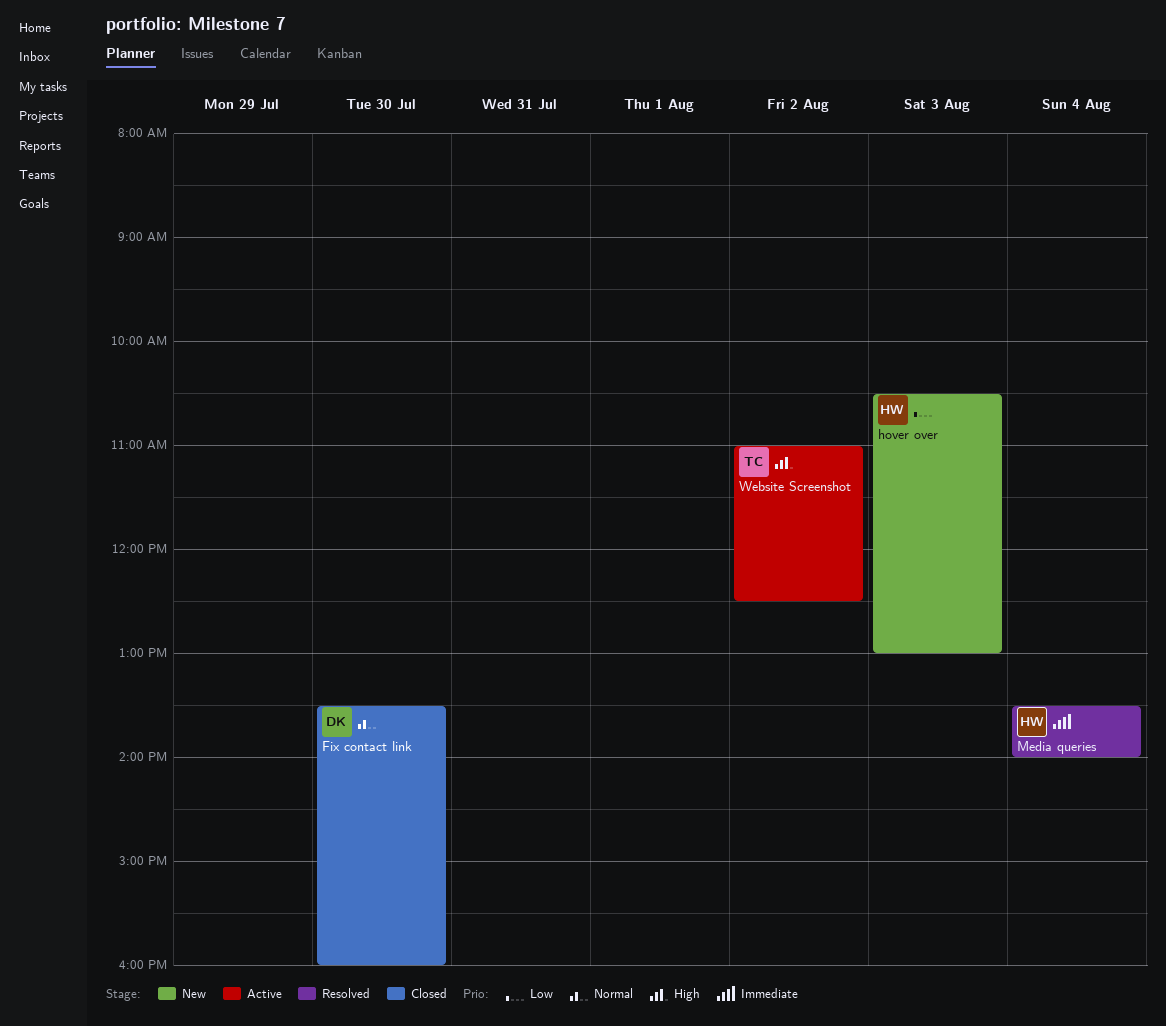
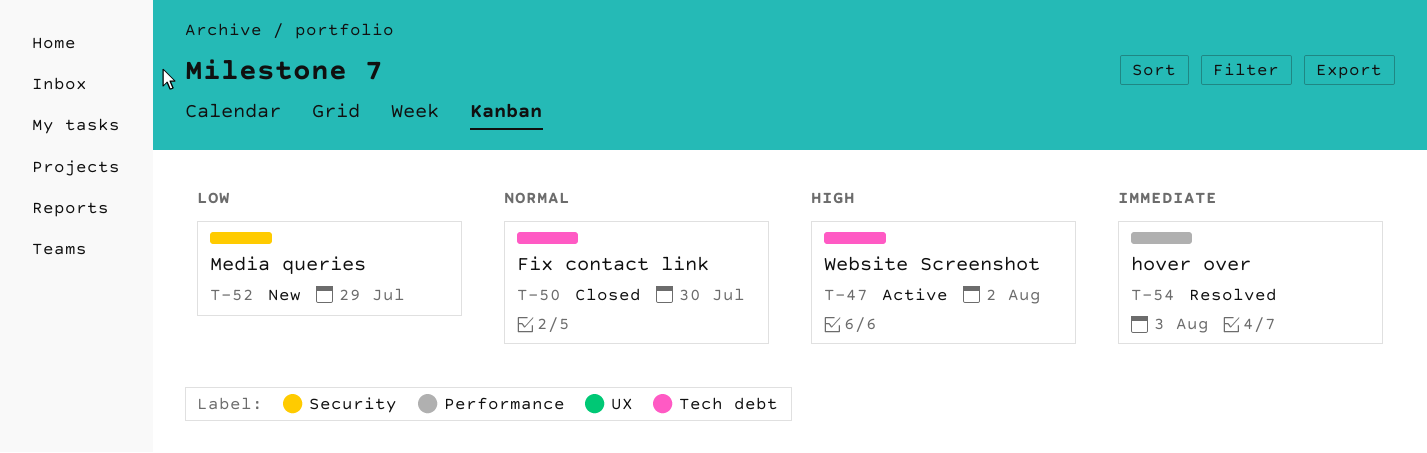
hover over, status: New -> Resolved
hover over, priority: Low -> Immediate
Media queries, status: Resolved -> New
Media queries, priority: Immediate -> Low
Media queries, day: Aug 4 -> Jul 29

